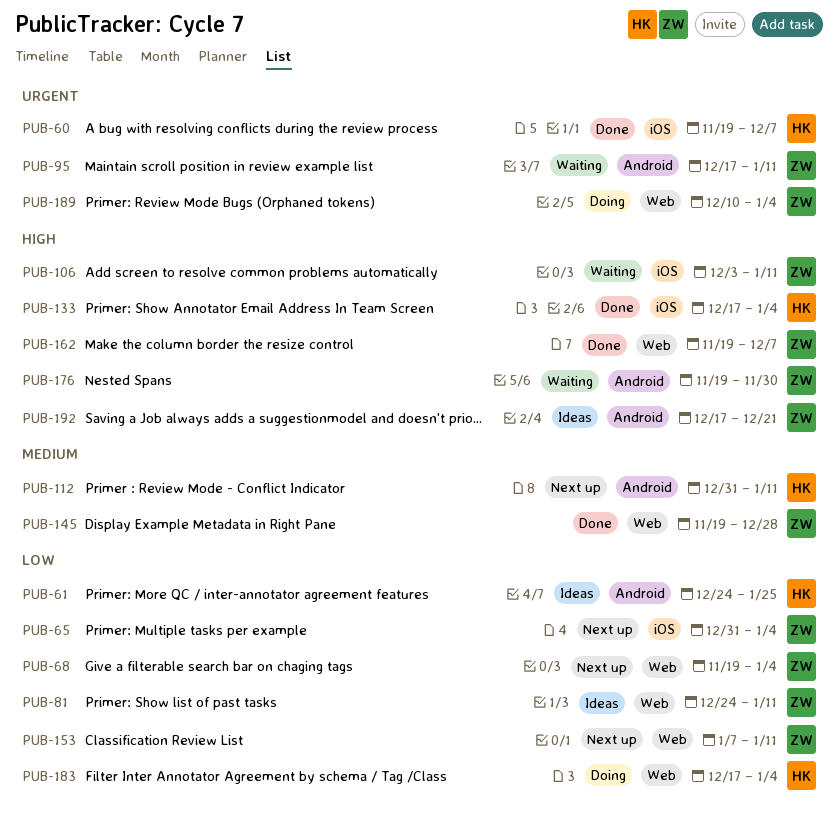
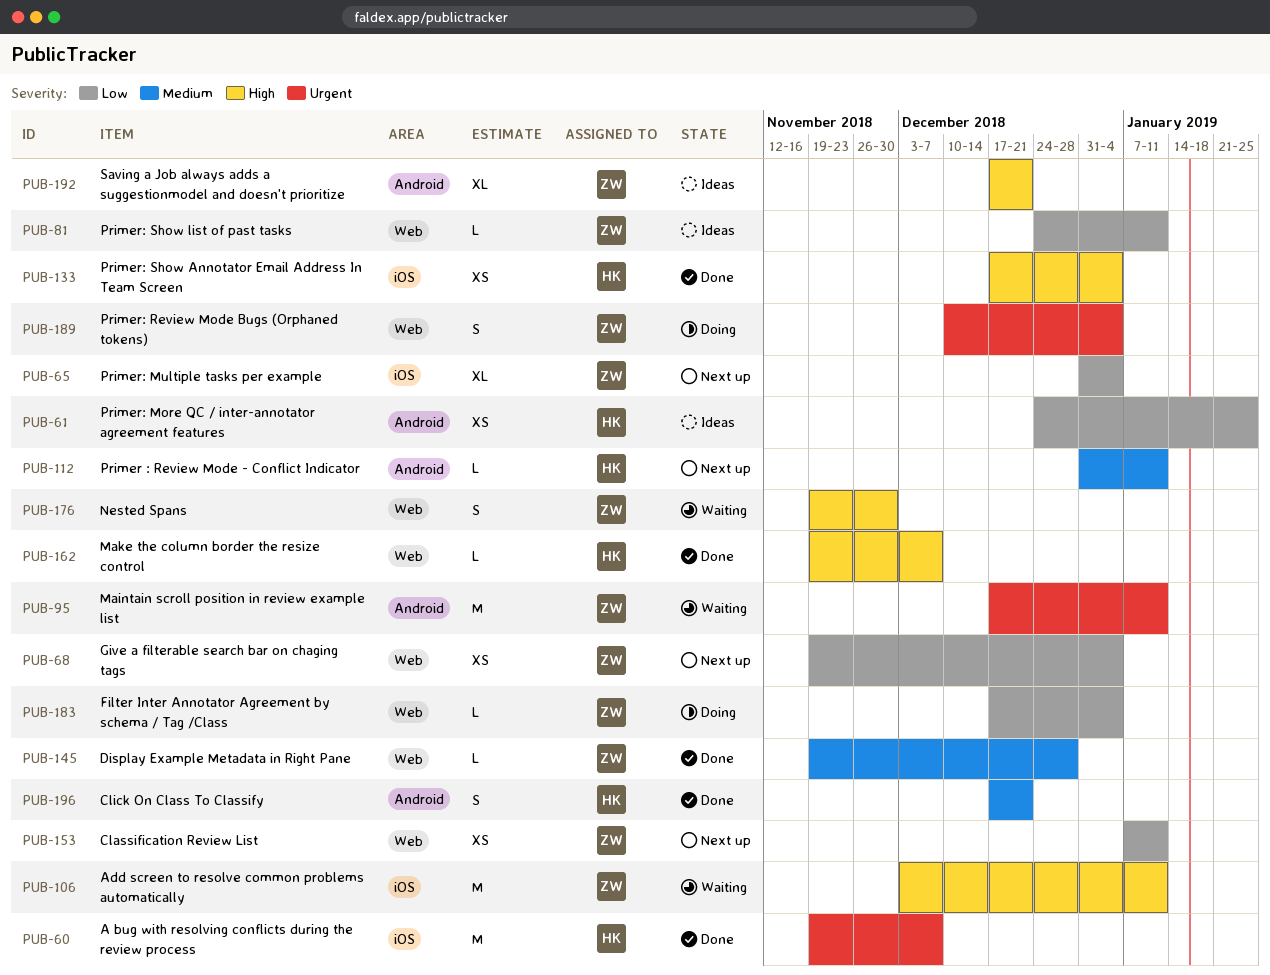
PUB-162, owner: ZW -> HK
PUB-176, label: Android -> Web
PUB-183, owner: HK -> ZW
PUB-196: none -> present

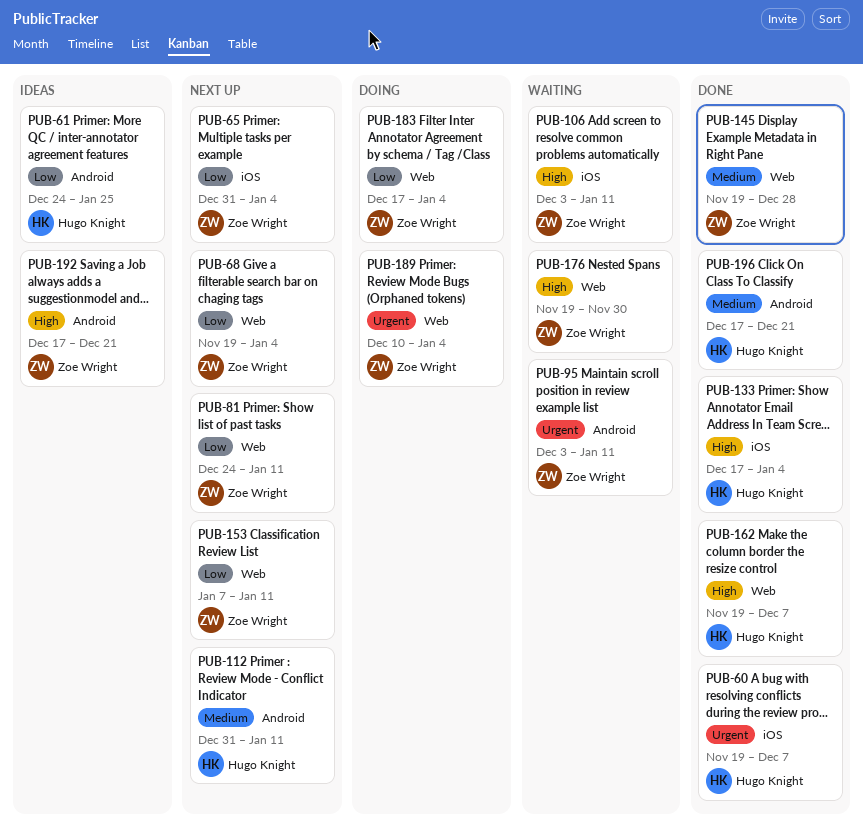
PUB-81, status: Ideas -> Next up
PUB-95, start: Dec 17 -> Dec 3

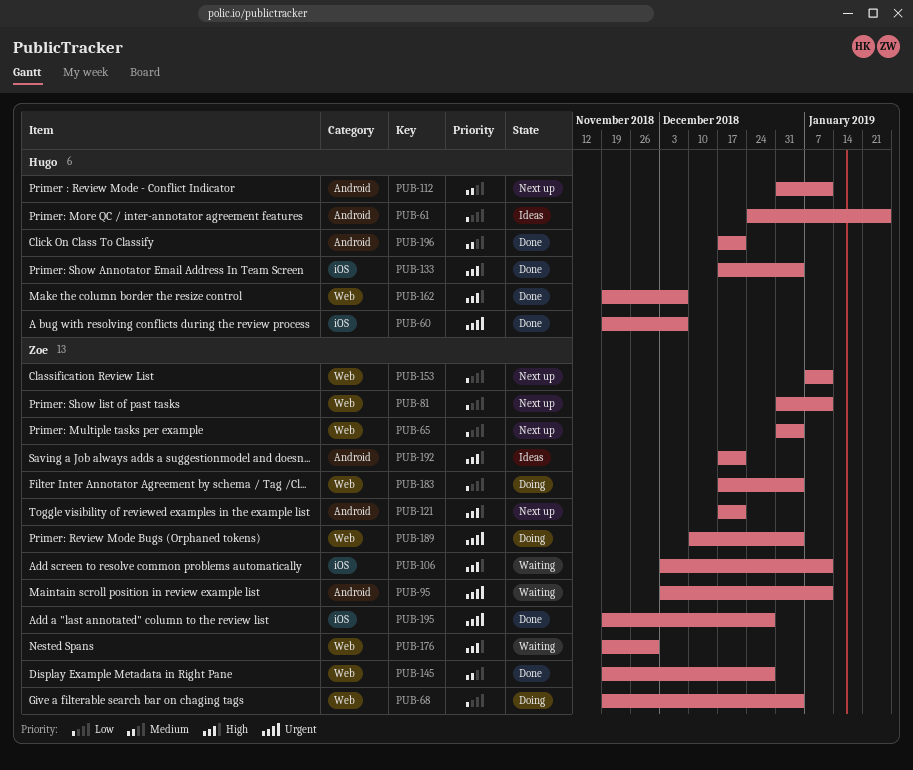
PUB-65, label: iOS -> Web
PUB-68, status: Next up -> Doing
PUB-81, start: Dec 24 -> Dec 31
PUB-121: none -> present
PUB-195: none -> present

